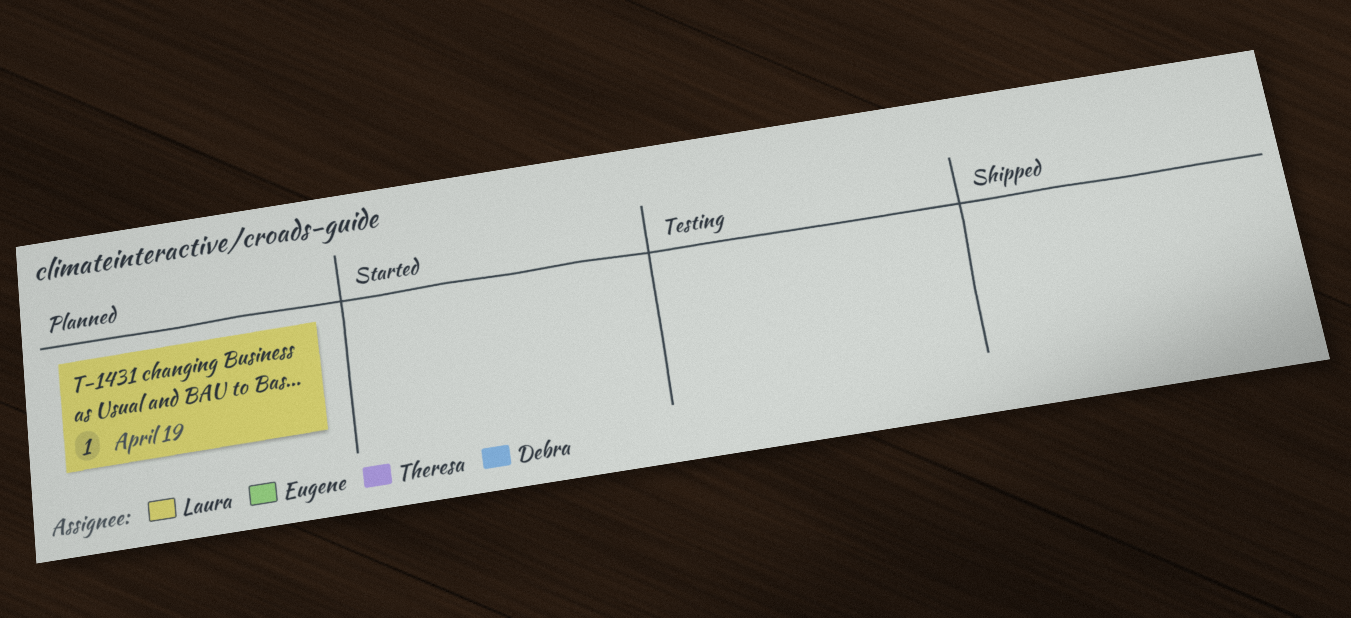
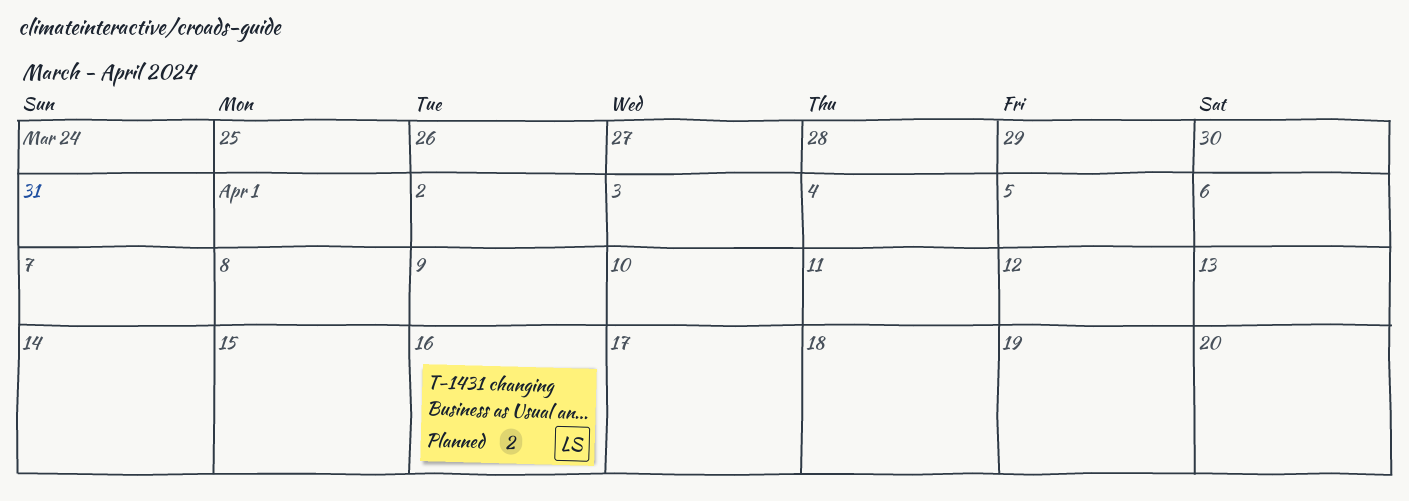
T-1431, estimate: 1 -> 2
T-1431, due: Apr 19 -> Apr 16

